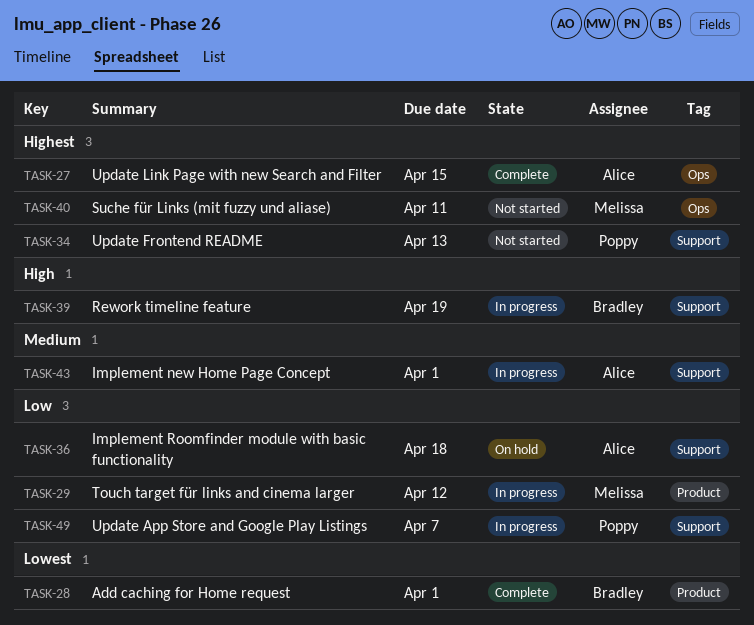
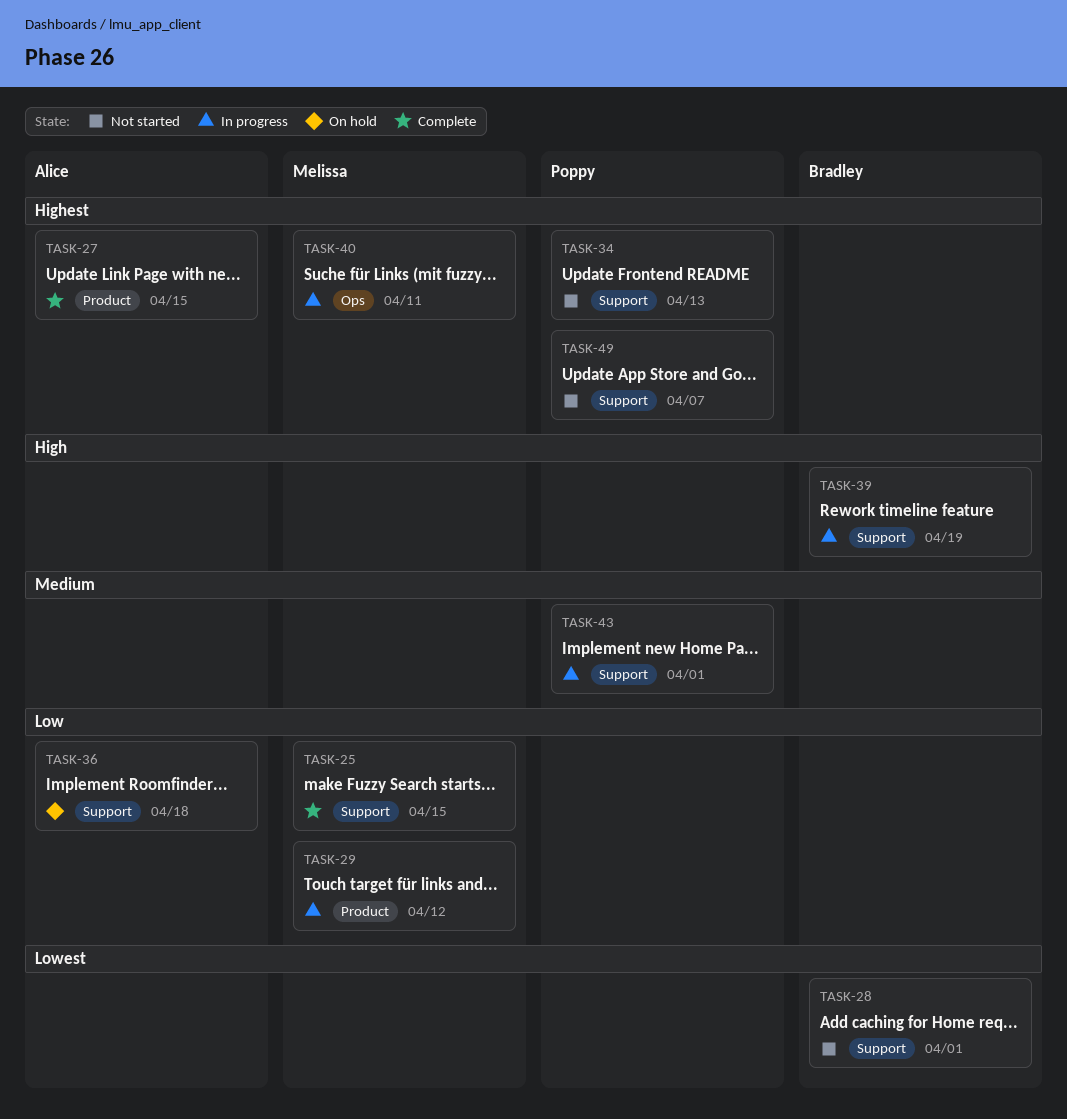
TASK-25: none -> present
TASK-27, label: Ops -> Product
TASK-28, status: Complete -> Not started
TASK-28, label: Product -> Support
TASK-40, status: Not started -> In progress
TASK-43, owner: Alice -> Poppy
TASK-49, status: In progress -> Not started
TASK-49, priority: Low -> Highest

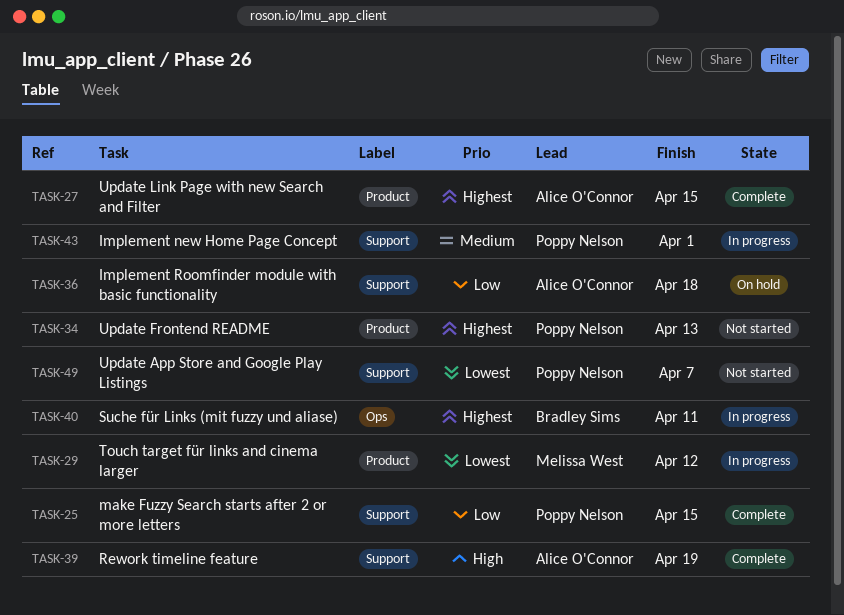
TASK-25, owner: Melissa West -> Poppy Nelson
TASK-28: present -> none
TASK-29, priority: Low -> Lowest
TASK-34, label: Support -> Product
TASK-39, status: In progress -> Complete
TASK-39, owner: Bradley Sims -> Alice O'Connor
TASK-40, owner: Melissa West -> Bradley Sims
TASK-49, priority: Highest -> Lowest

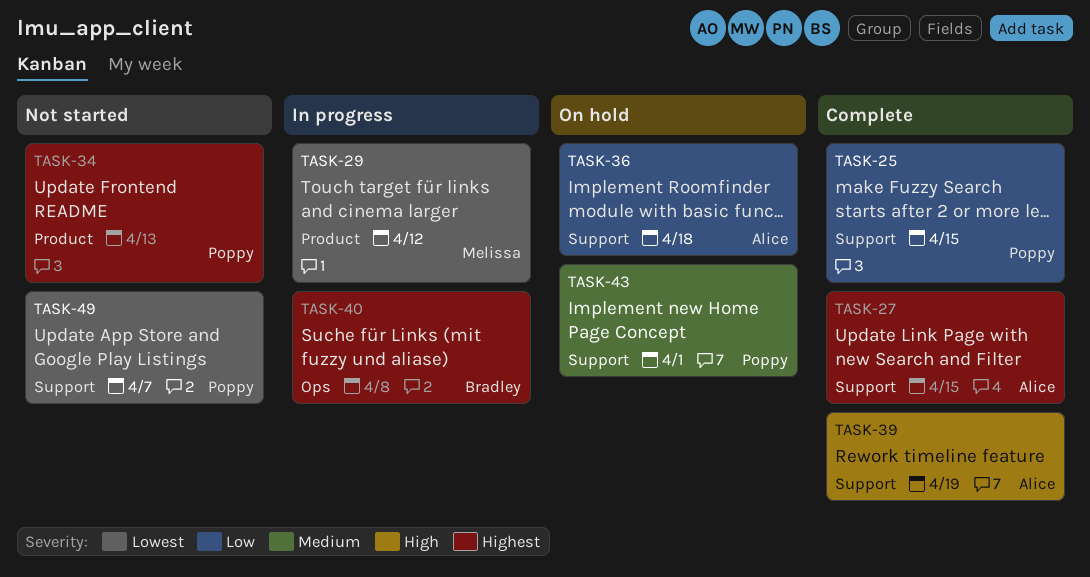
TASK-27, label: Product -> Support
TASK-40, due: Apr 11 -> Apr 8
TASK-43, status: In progress -> On hold

